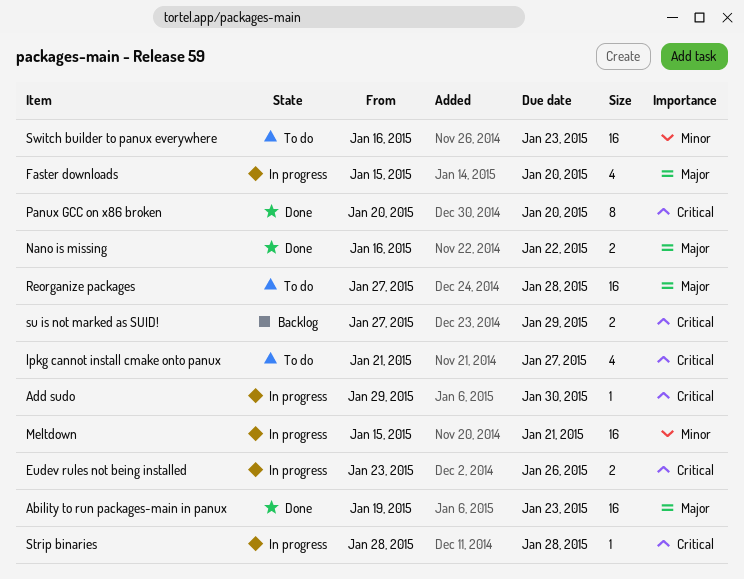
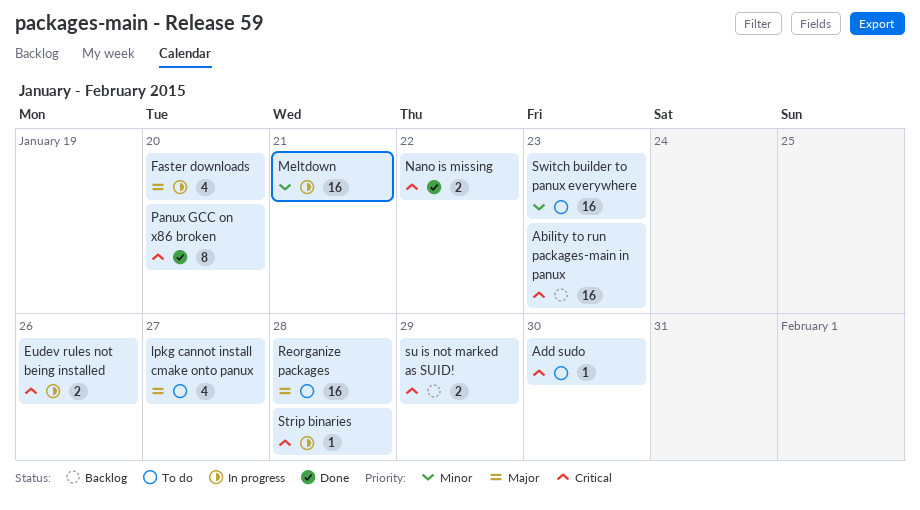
Ability to run packages-main in panux, status: Done -> Backlog
Ability to run packages-main in panux, priority: Major -> Critical
Add sudo, status: In progress -> To do
lpkg cannot install cmake onto panux, priority: Critical -> Major
Nano is missing, priority: Major -> Critical

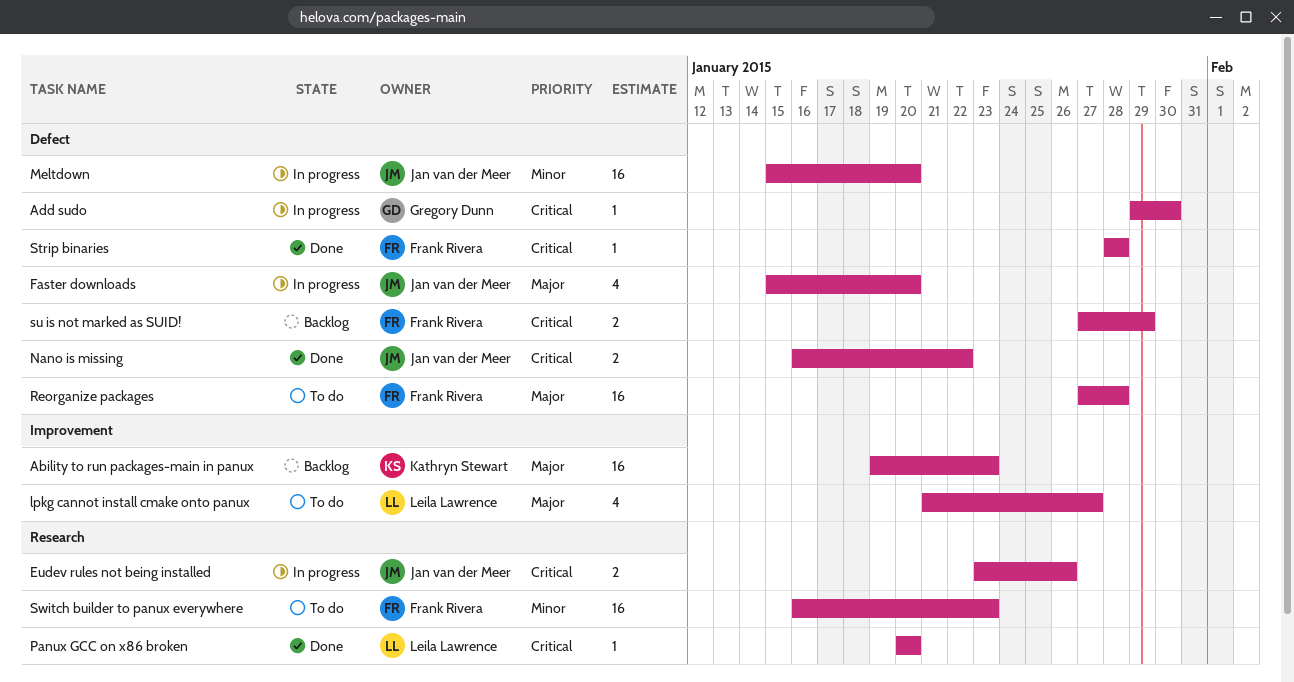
Ability to run packages-main in panux, priority: Critical -> Major
Add sudo, status: To do -> In progress
Meltdown, due: Jan 21 -> Jan 20
Panux GCC on x86 broken, estimate: 8 -> 1
Strip binaries, status: In progress -> Done

